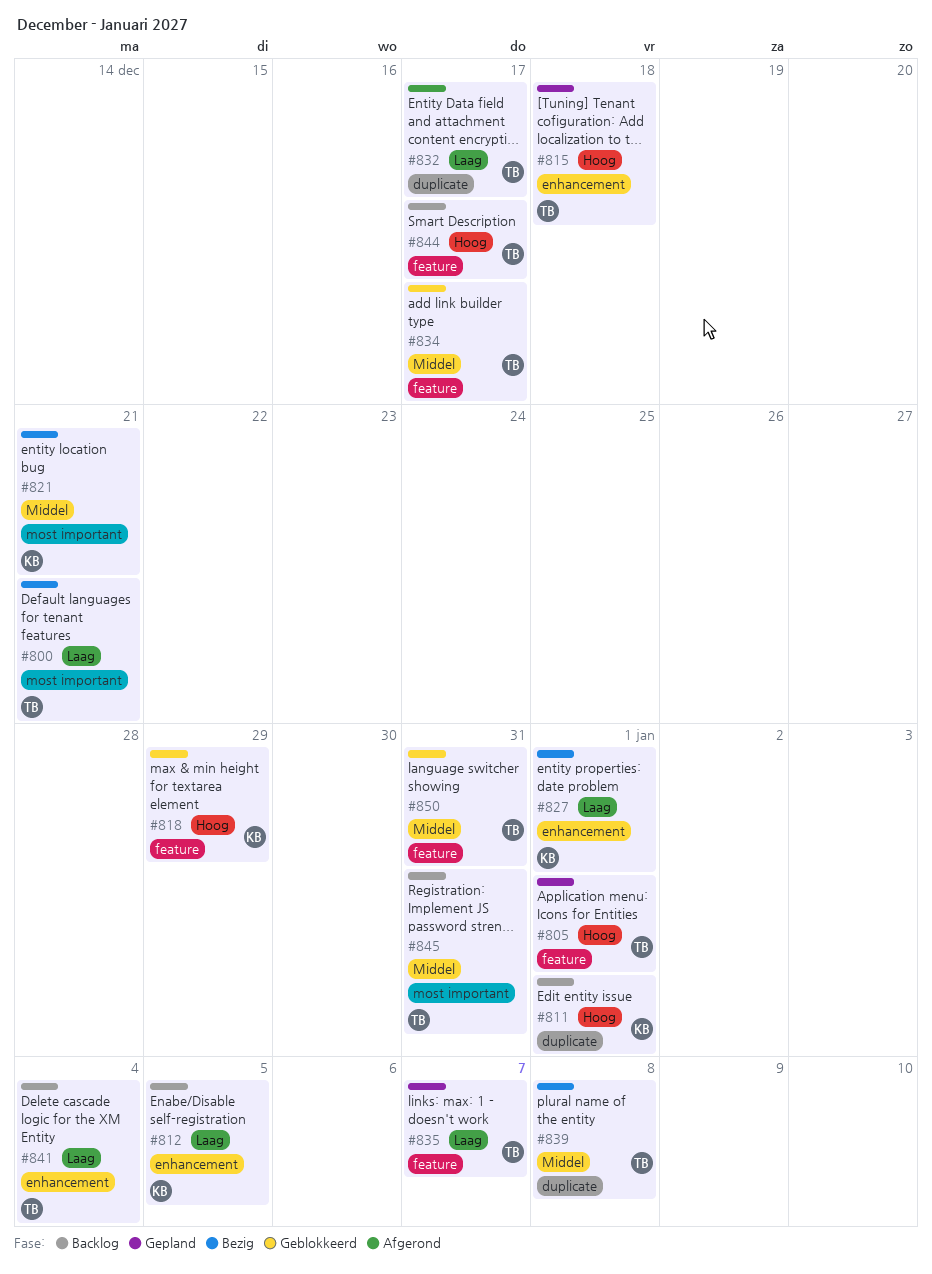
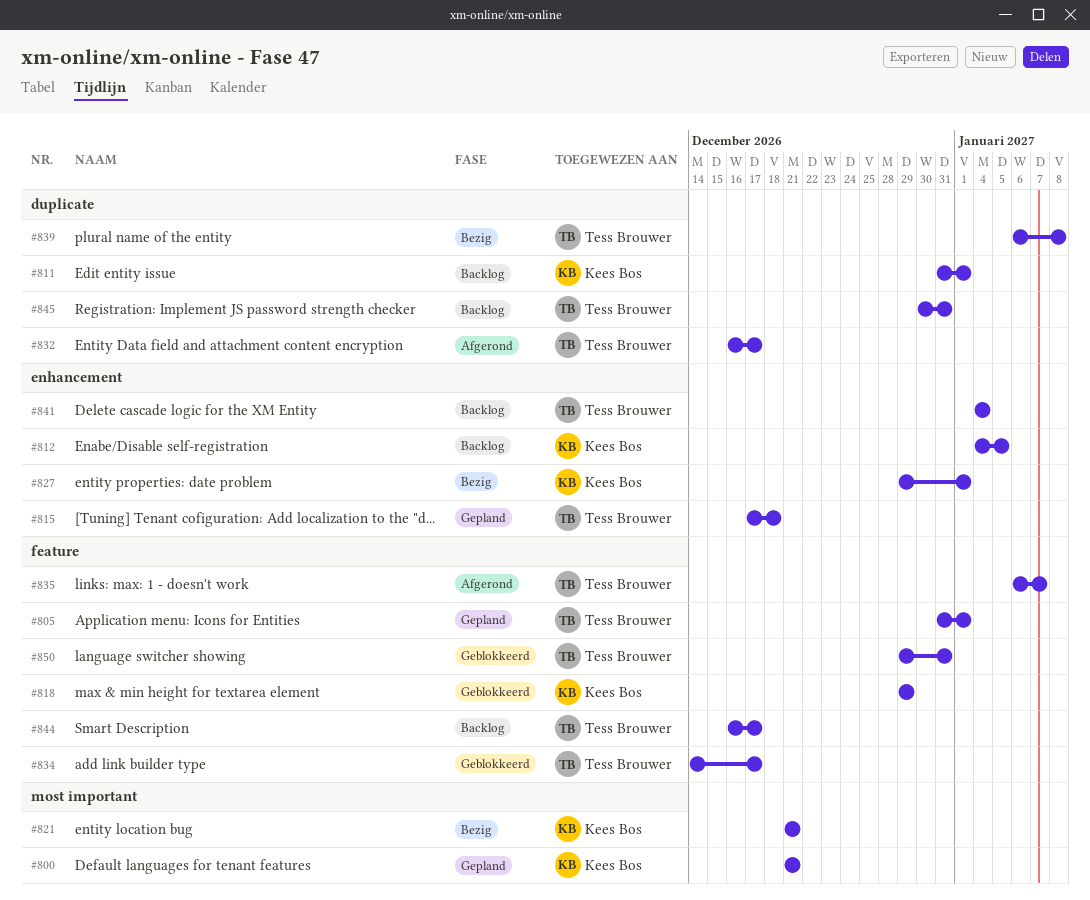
#800, status: Bezig -> Gepland
#800, owner: Tess Brouwer -> Kees Bos
#835, status: Gepland -> Afgerond
#845, label: most important -> duplicate

